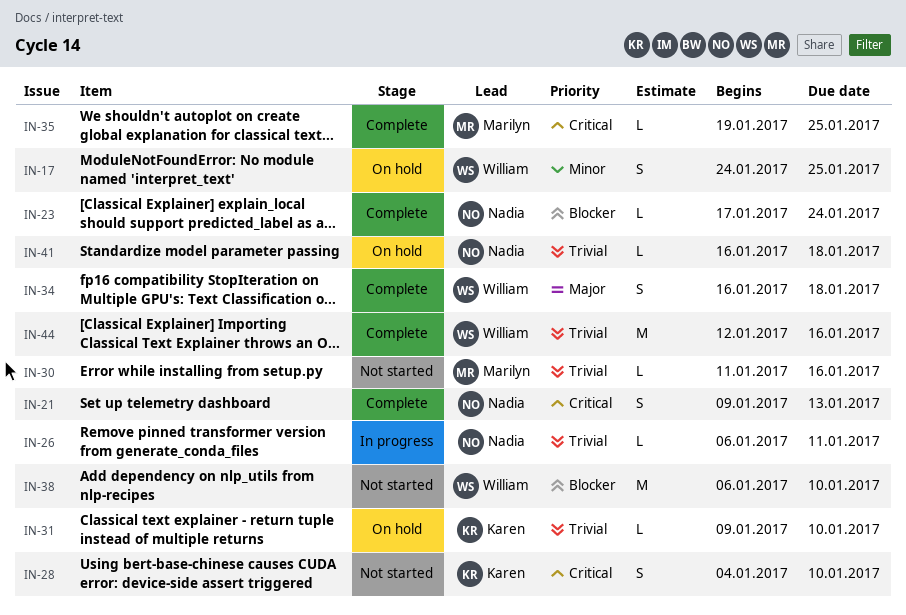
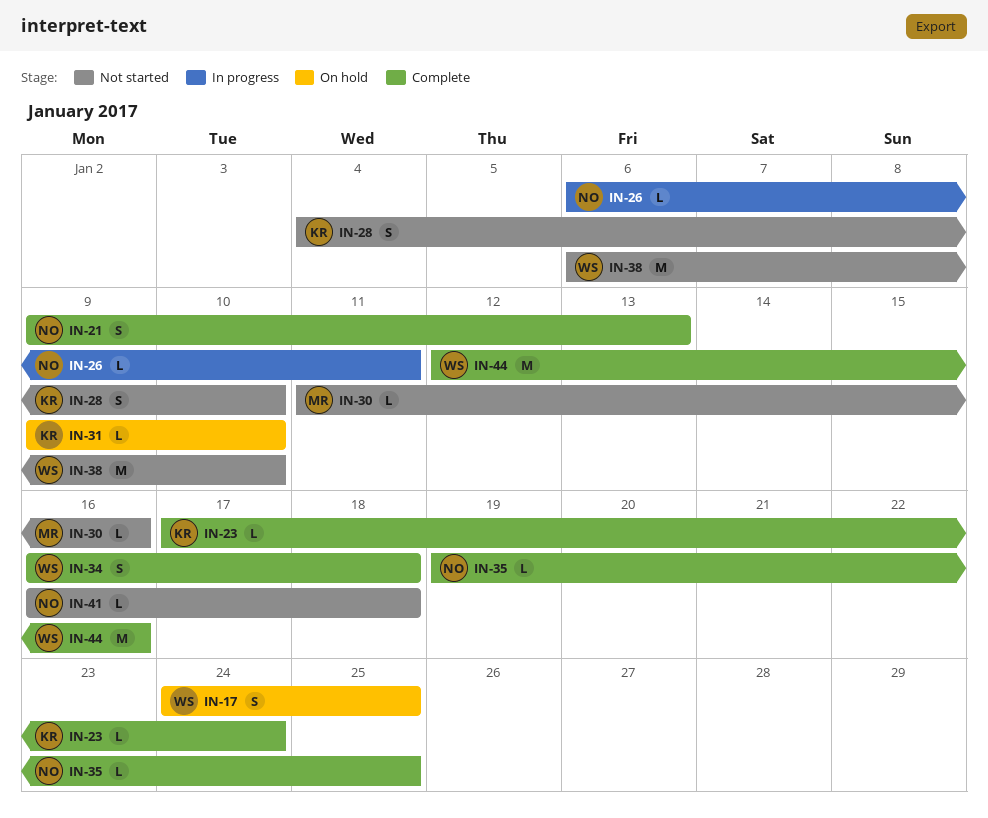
IN-23, owner: Nadia -> Karen
IN-35, owner: Marilyn -> Nadia
IN-41, status: On hold -> Not started

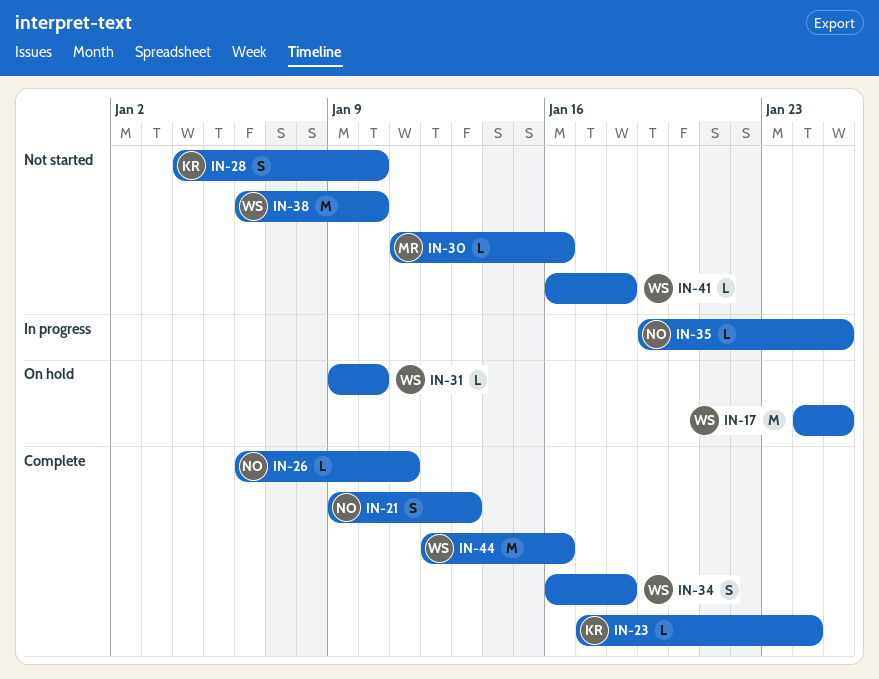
IN-17, estimate: S -> M
IN-26, status: In progress -> Complete
IN-31, owner: KR -> WS
IN-35, status: Complete -> In progress
IN-41, owner: NO -> WS

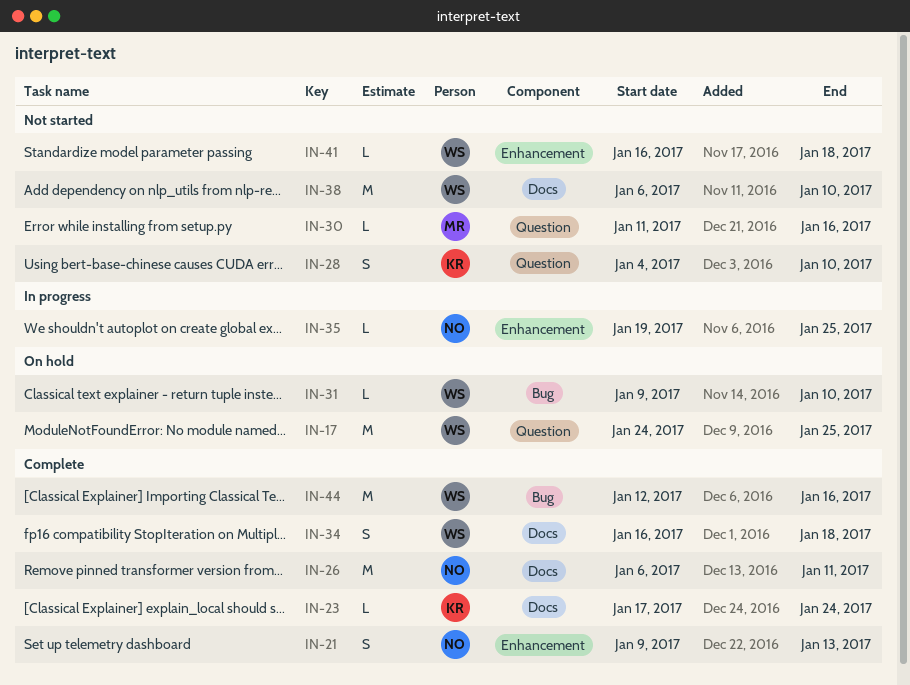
IN-26, estimate: L -> M

